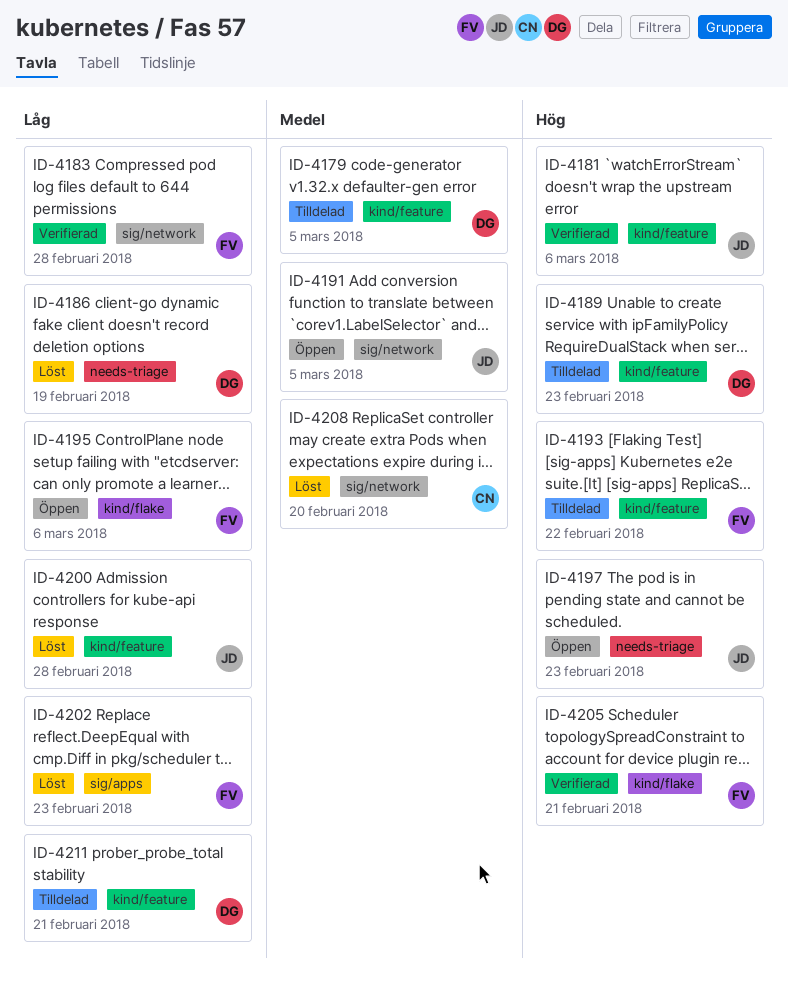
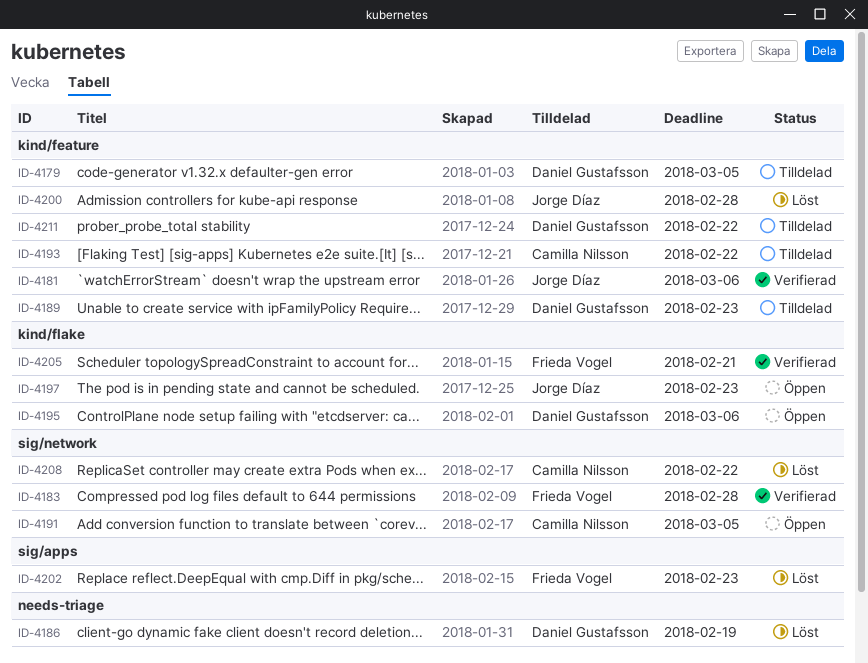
ID-4191, owner: Jorge Díaz -> Camilla Nilsson
ID-4193, owner: Frieda Vogel -> Camilla Nilsson
ID-4195, owner: Frieda Vogel -> Daniel Gustafsson
ID-4197, label: needs-triage -> kind/flake
ID-4208, due: Feb 20 -> Feb 22
ID-4211, due: Feb 21 -> Feb 22

